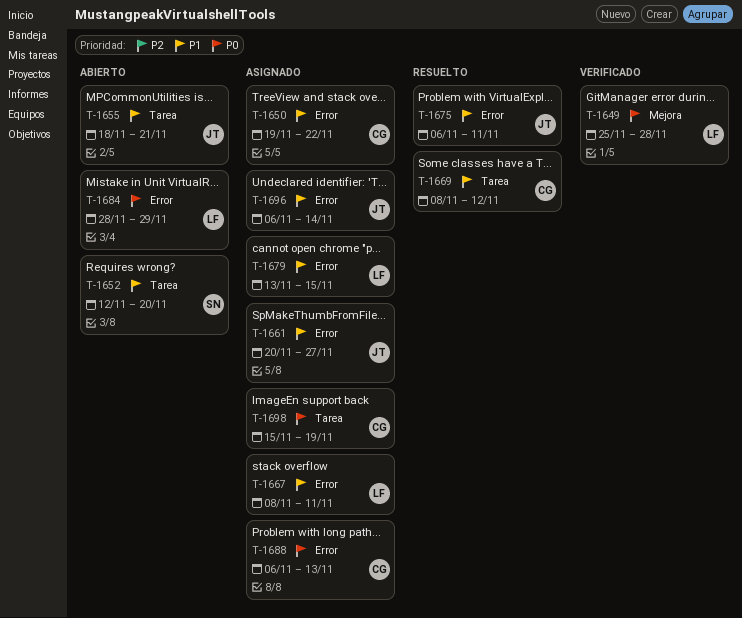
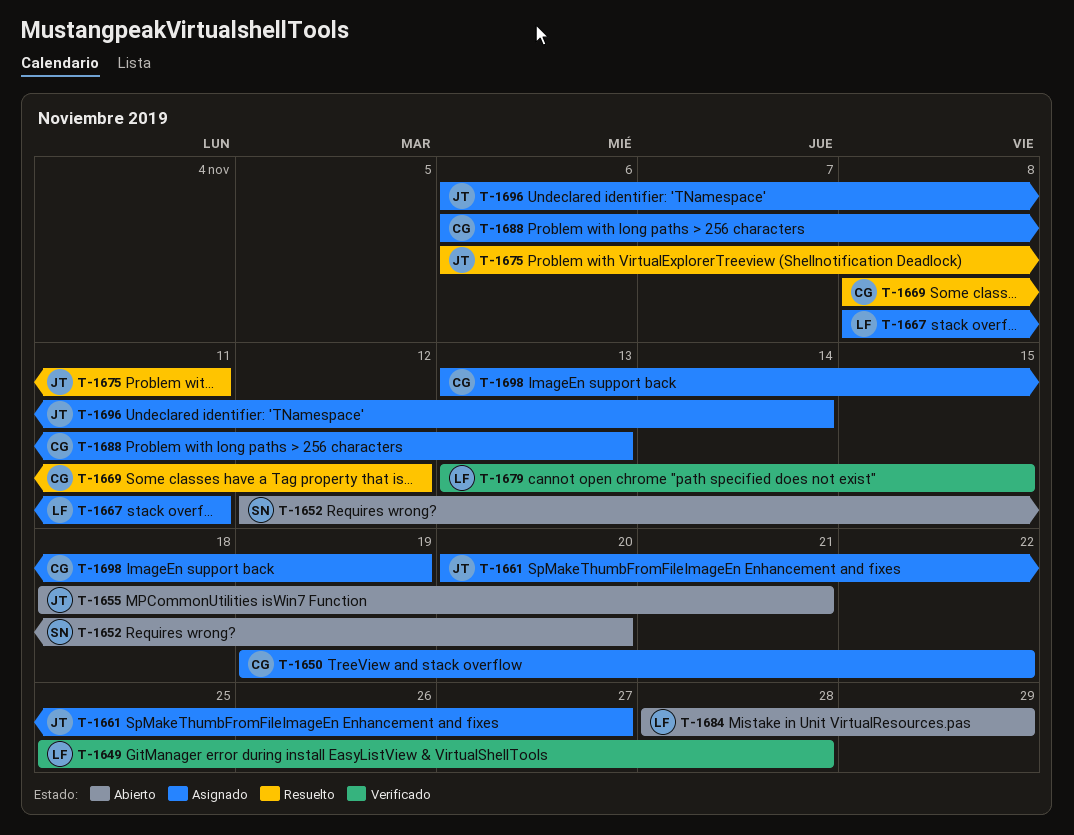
T-1679, status: Asignado -> Verificado
T-1698, start: Nov 15 -> Nov 13

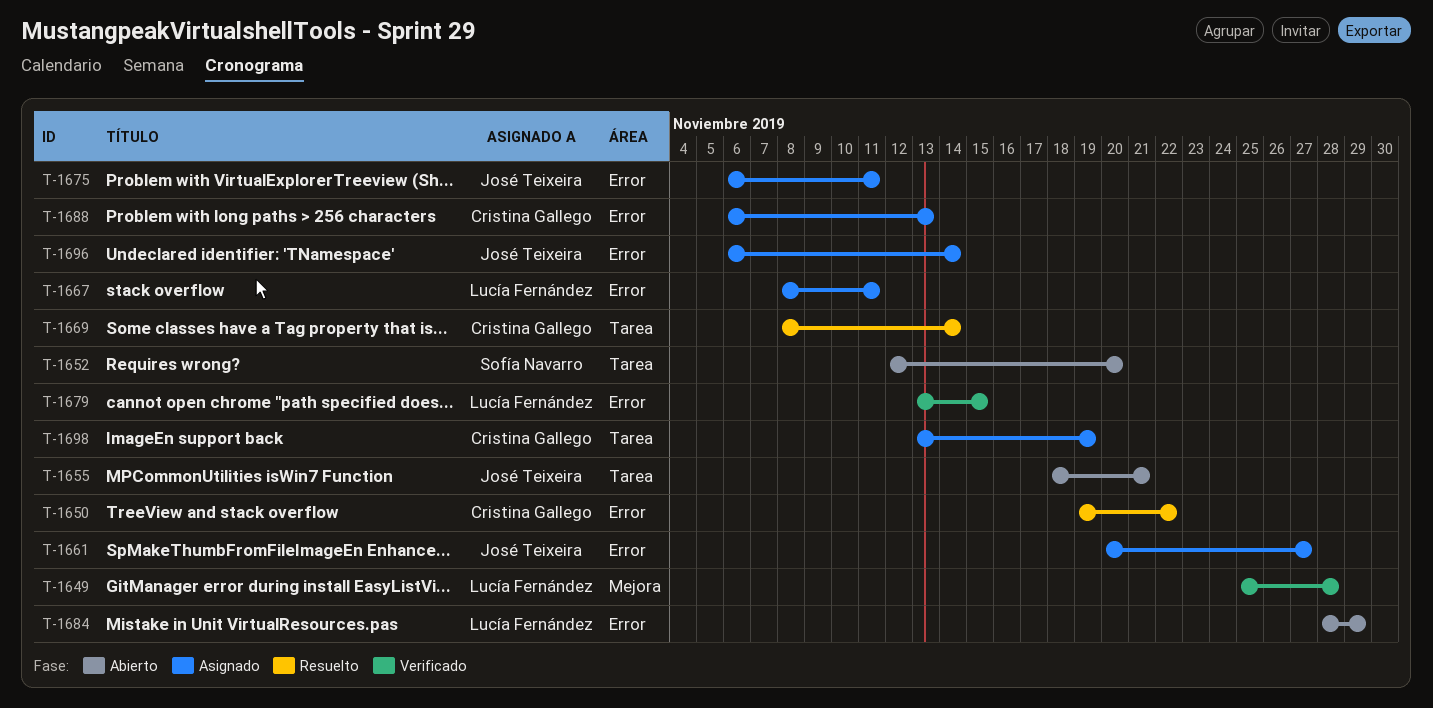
T-1650, status: Asignado -> Resuelto
T-1669, due: Nov 12 -> Nov 14
T-1675, status: Resuelto -> Asignado

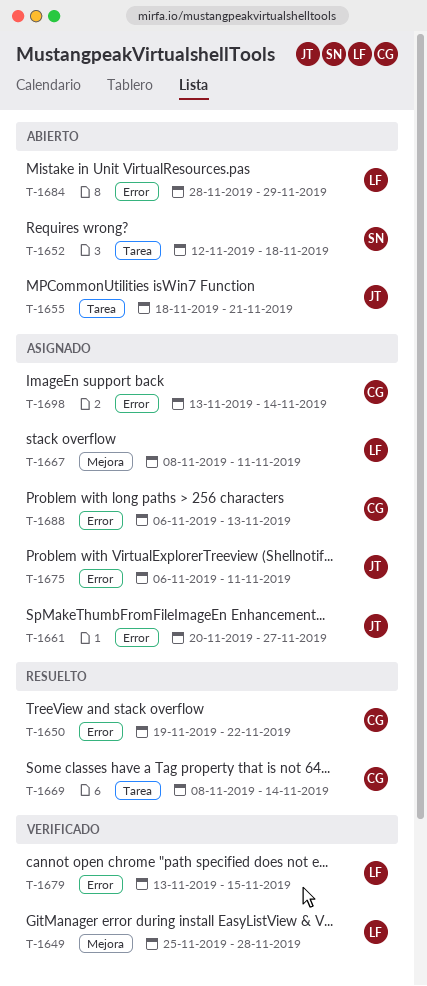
T-1652, due: Nov 20 -> Nov 18
T-1667, label: Error -> Mejora
T-1696: present -> none
T-1698, label: Tarea -> Error
T-1698, due: Nov 19 -> Nov 14

